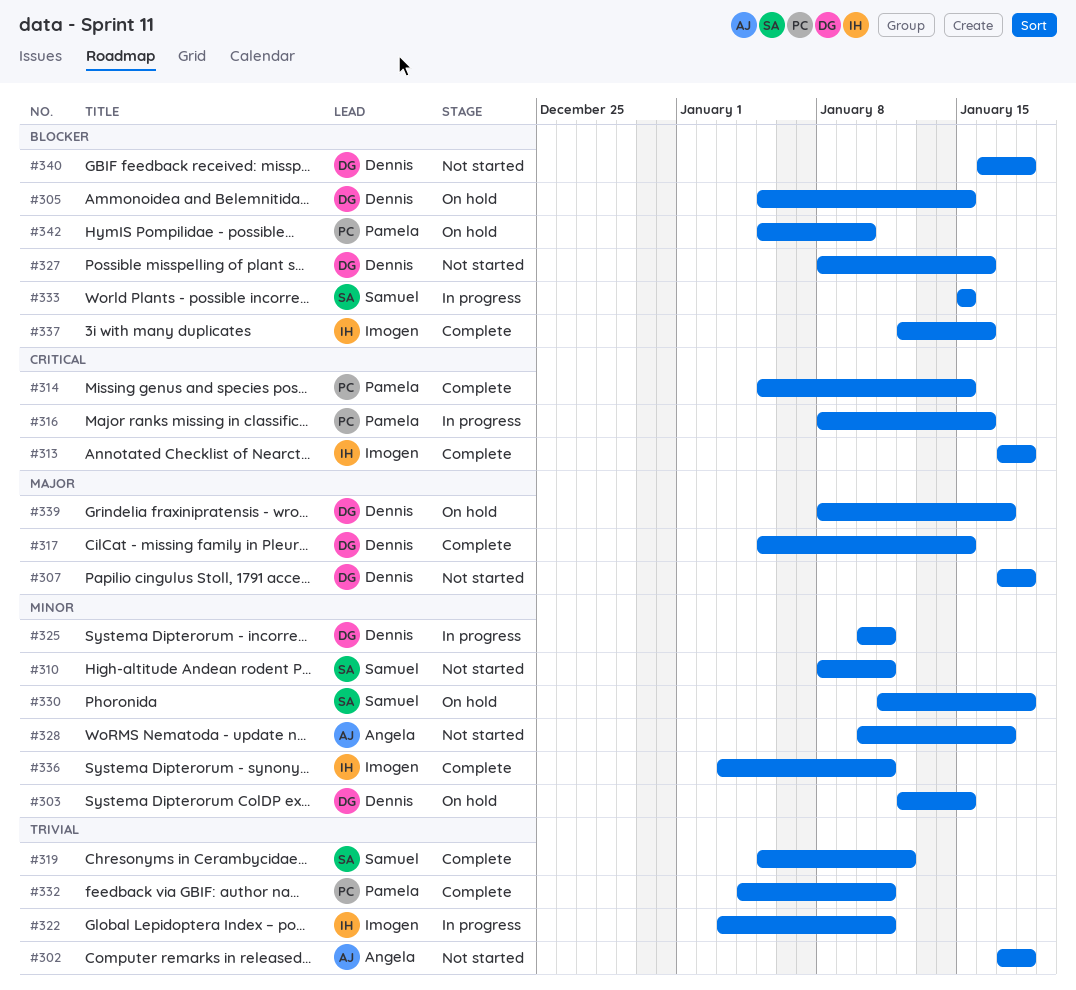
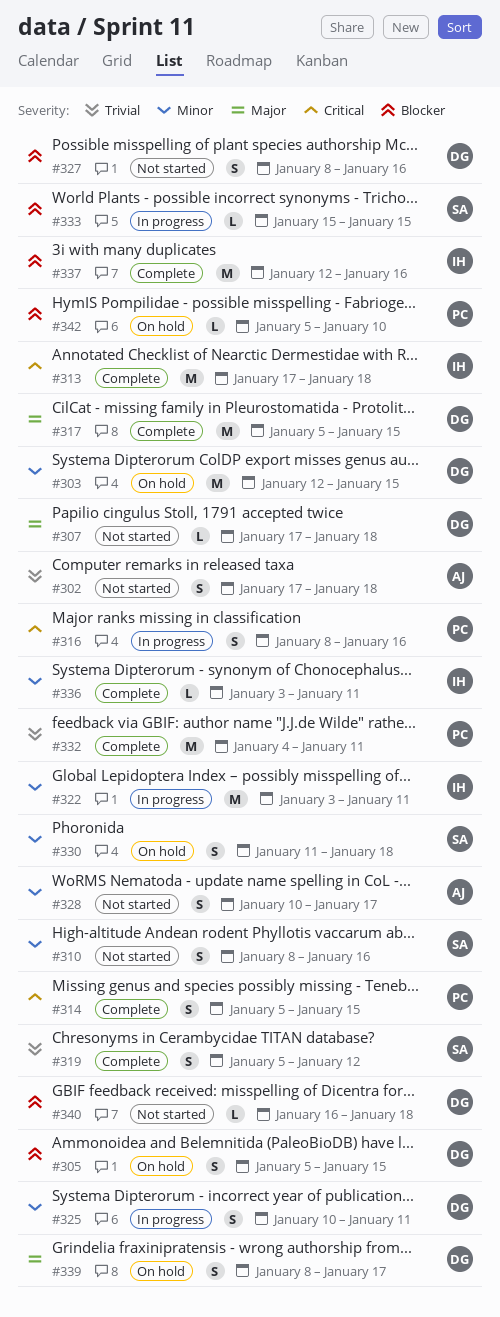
#310, due: Jan 11 -> Jan 16
#322, priority: Trivial -> Minor

